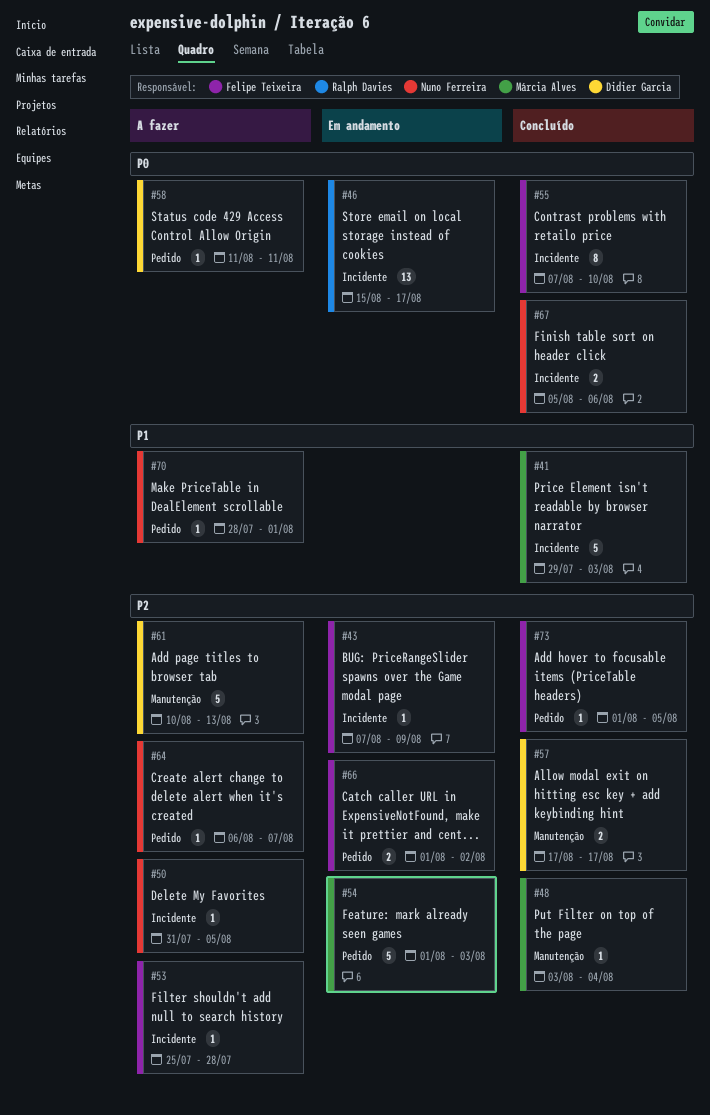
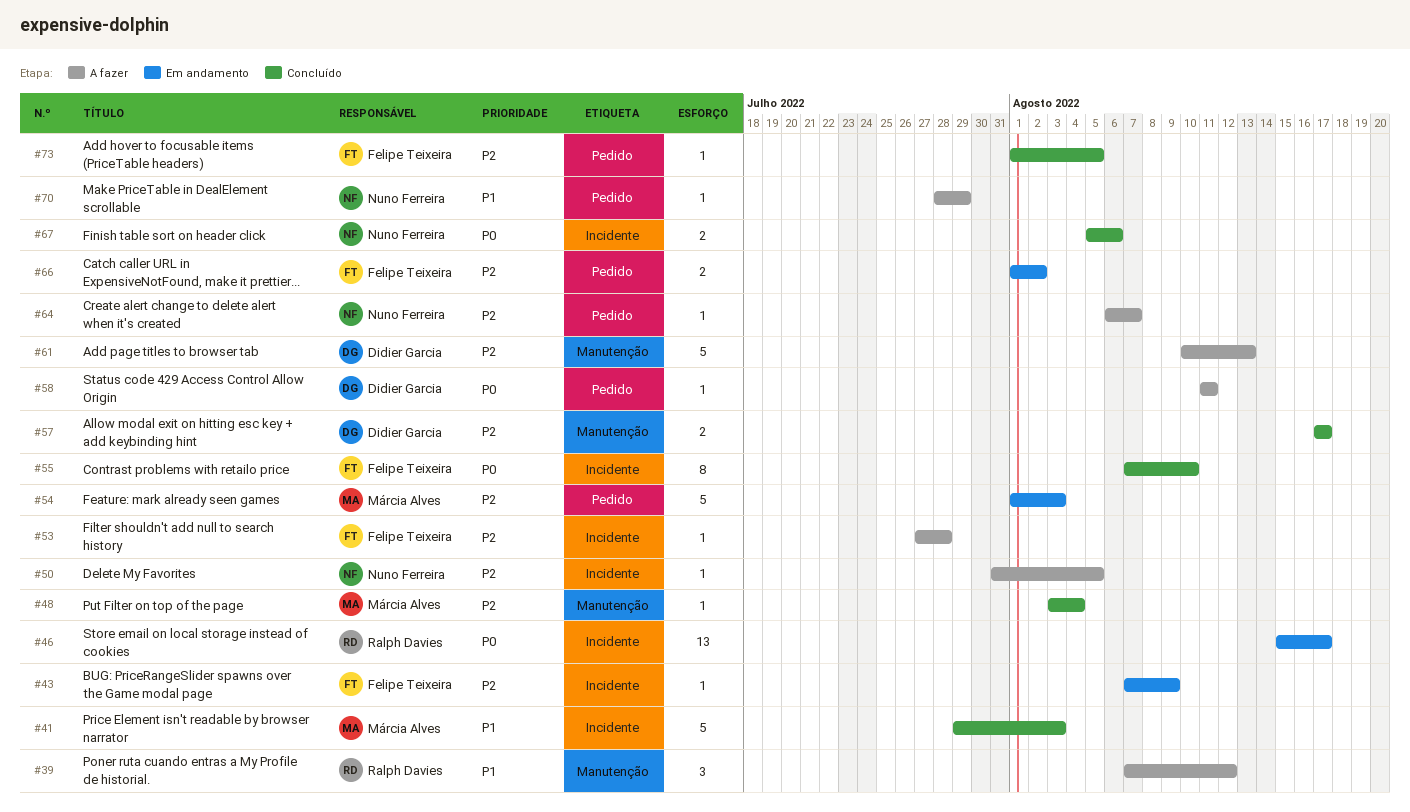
#39: none -> present
#53, start: Jul 25 -> Jul 27
#70, due: Aug 1 -> Jul 29

